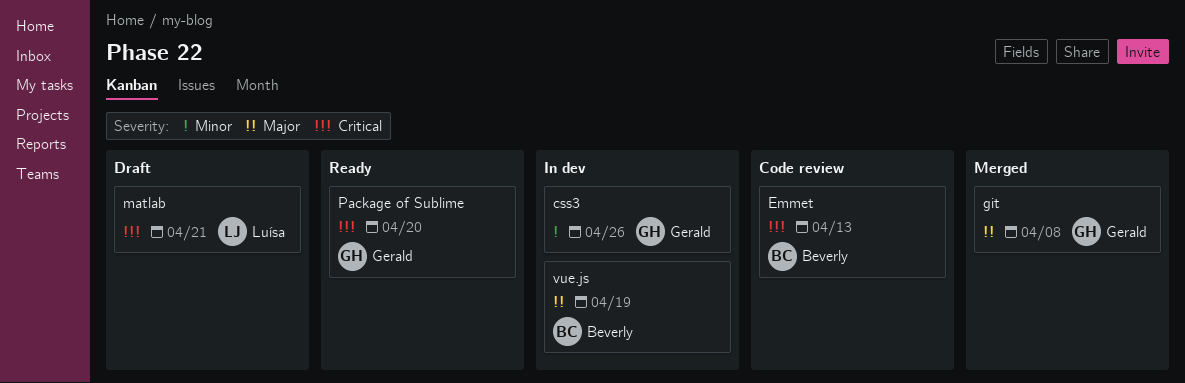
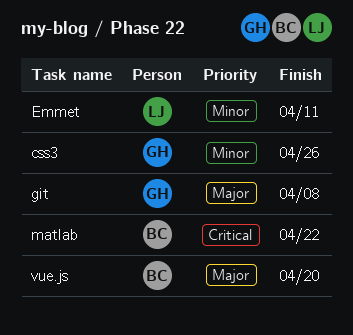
Emmet, owner: Beverly -> Luísa
Emmet, priority: Critical -> Minor
Emmet, due: Apr 13 -> Apr 11
matlab, owner: Luísa -> Beverly
matlab, due: Apr 21 -> Apr 22
Package of Sublime: present -> none
vue.js, due: Apr 19 -> Apr 20

